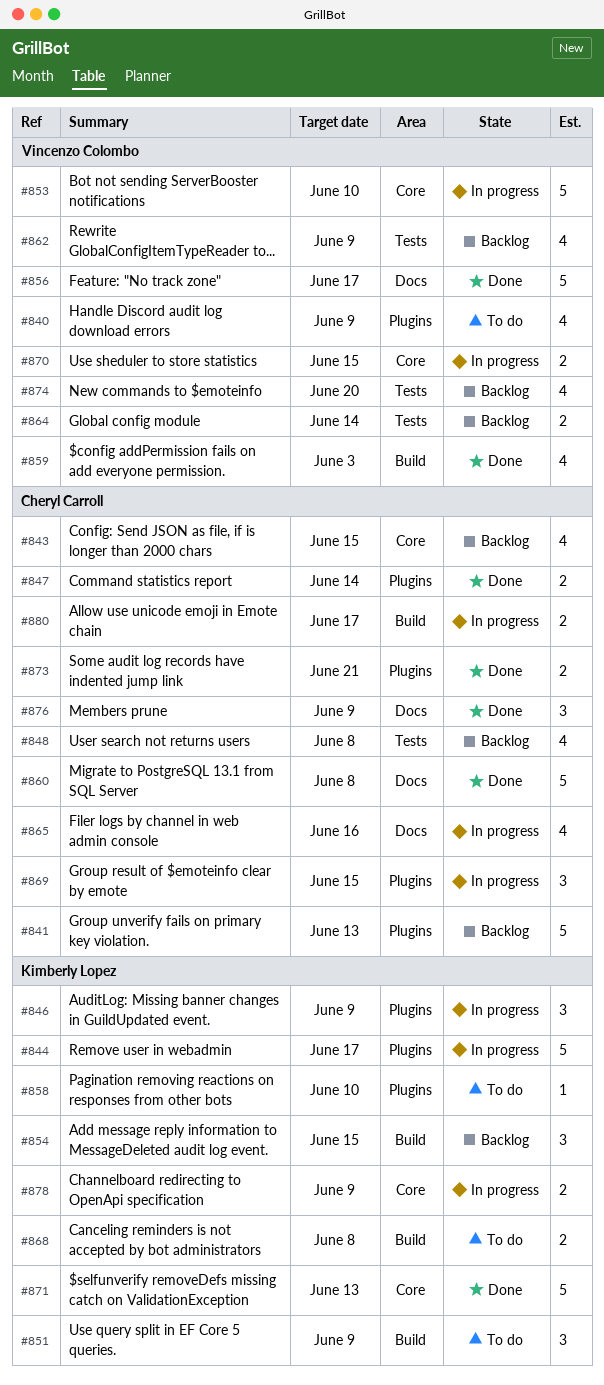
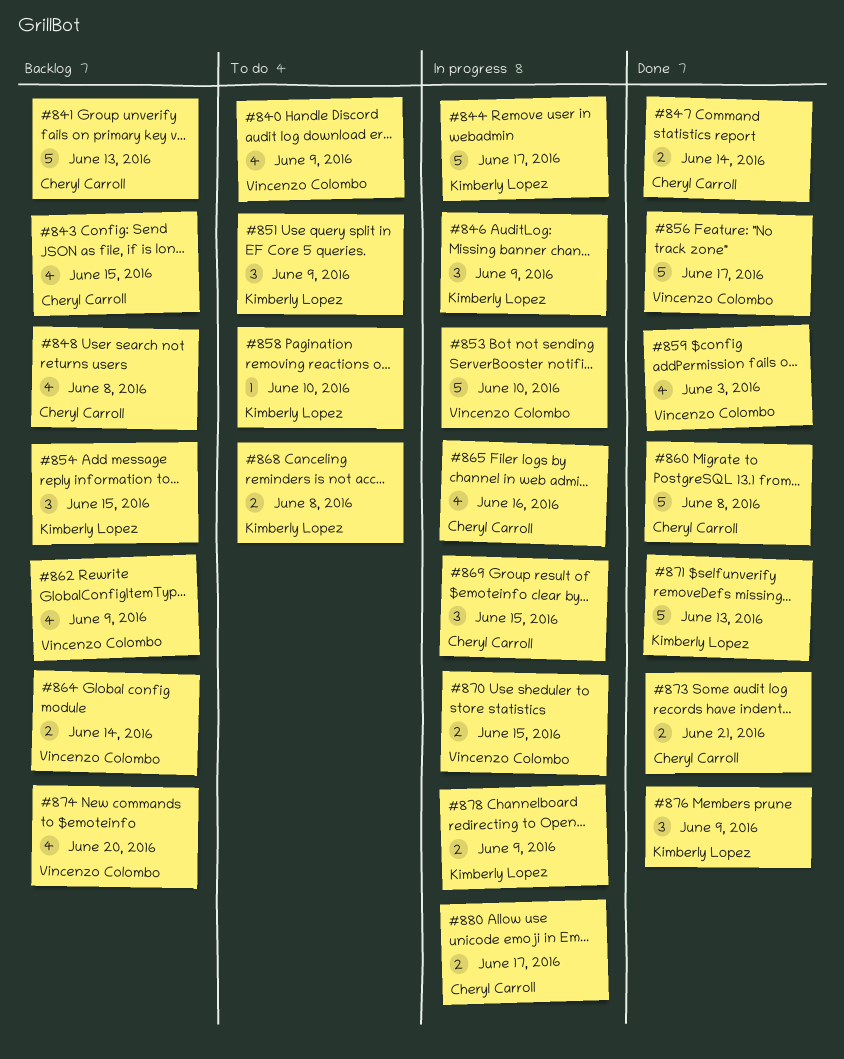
#876, owner: Cheryl Carroll -> Kimberly Lopez

